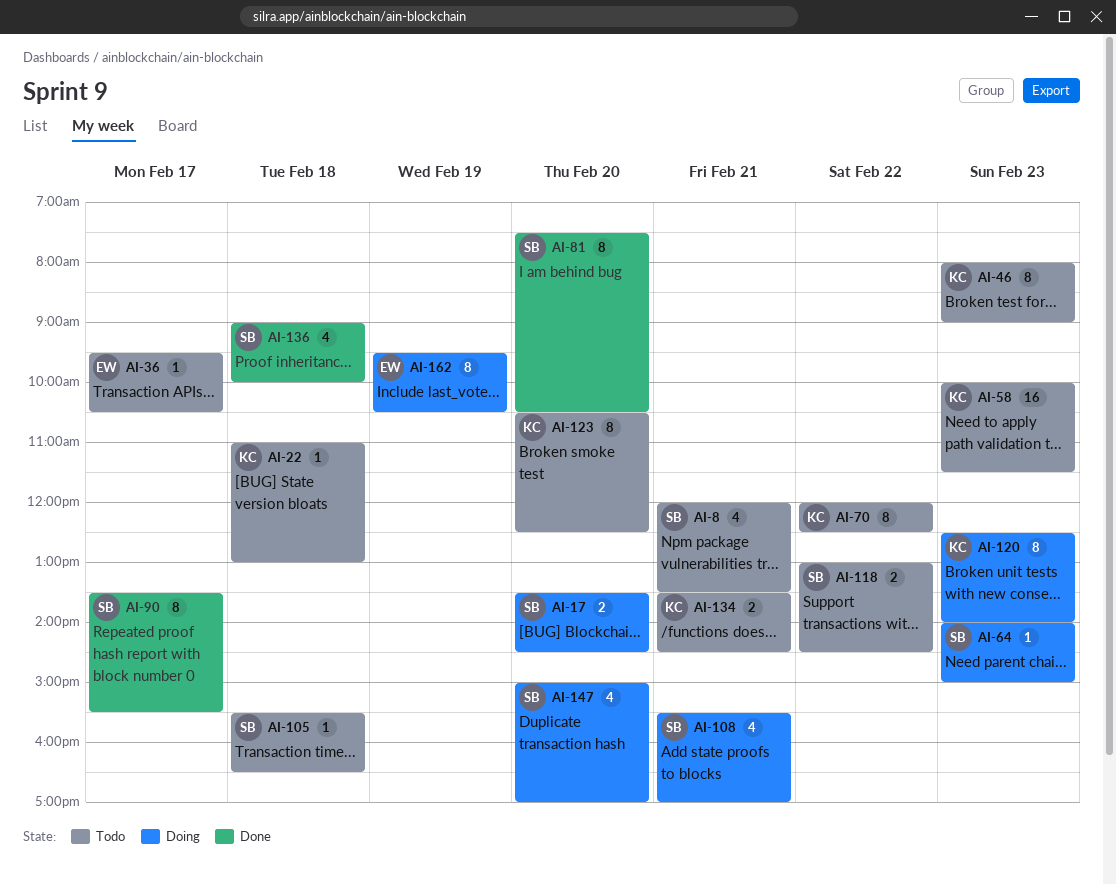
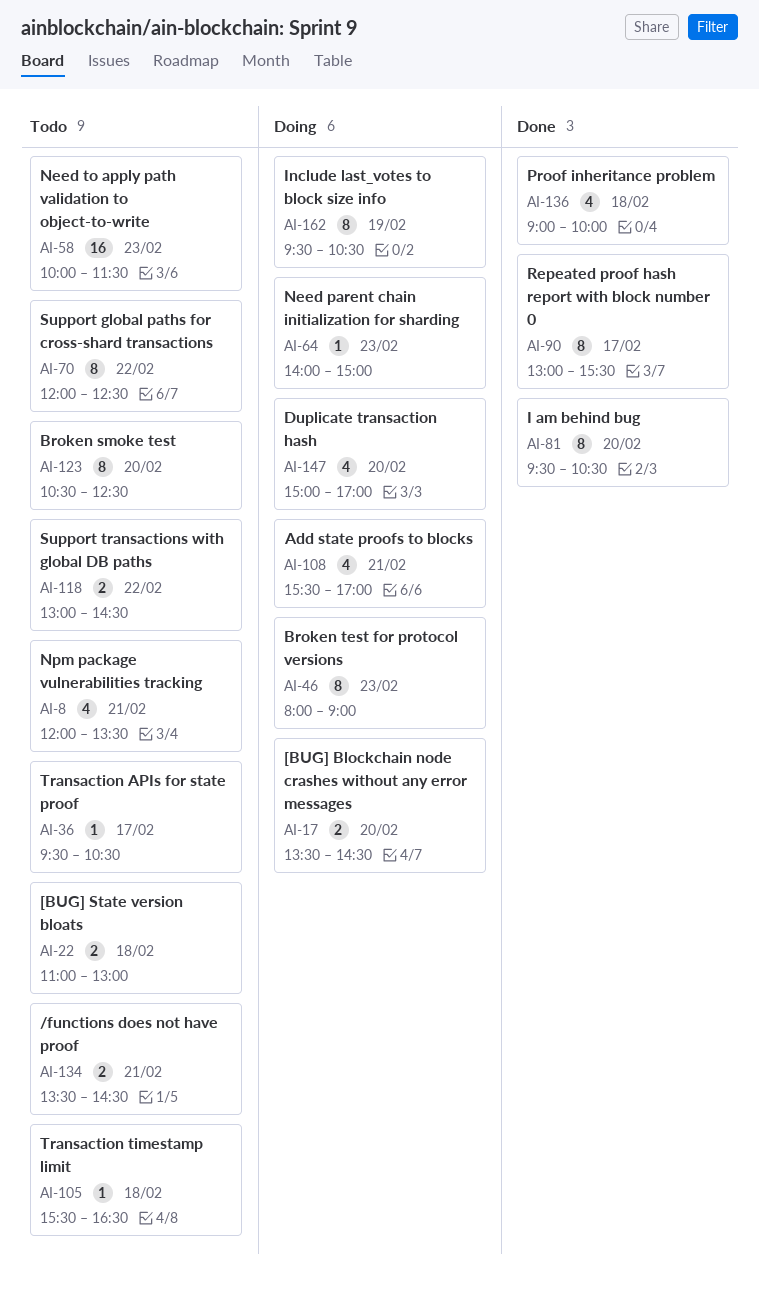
AI-22, estimate: 1 -> 2
AI-46, status: Todo -> Doing
AI-81, begins: 07:30 -> 09:30
AI-90, begins: 13:30 -> 13:00
AI-120: present -> none

